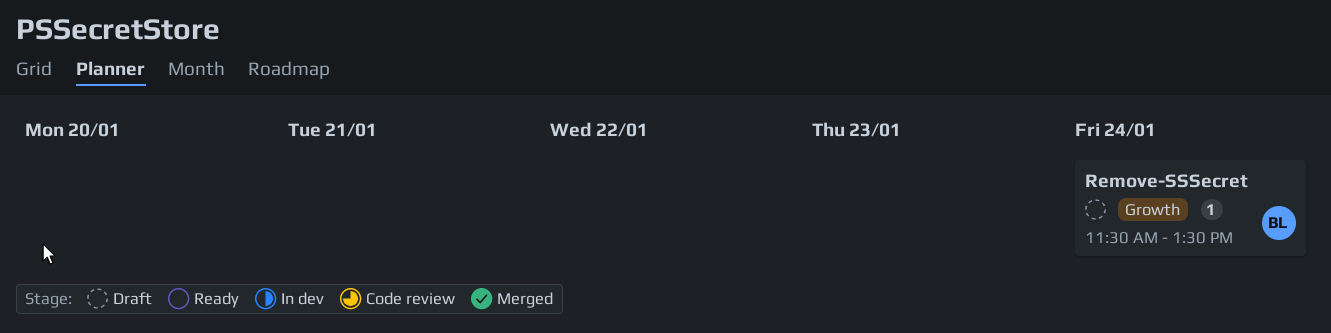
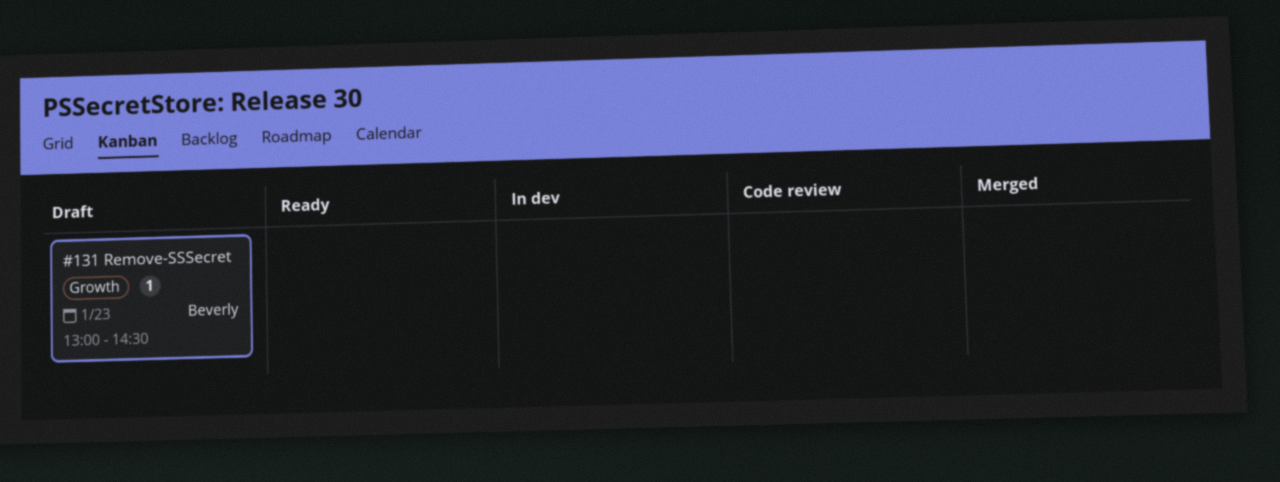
Remove-SSSecret, day: Jan 24 -> Jan 23
Remove-SSSecret, begins: 11:30 -> 13:00
Remove-SSSecret, ends: 13:30 -> 14:30

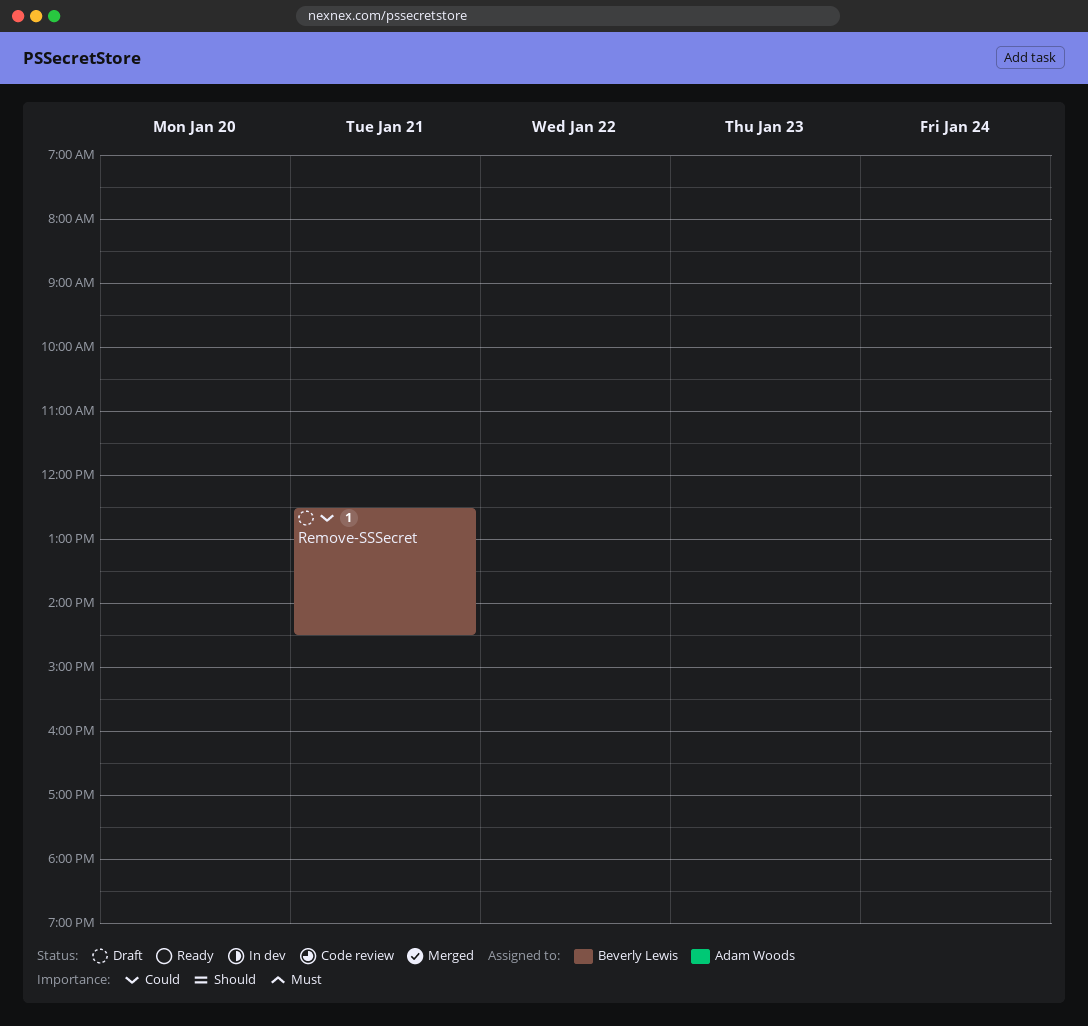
Remove-SSSecret, day: Jan 23 -> Jan 21
Remove-SSSecret, begins: 13:00 -> 12:30

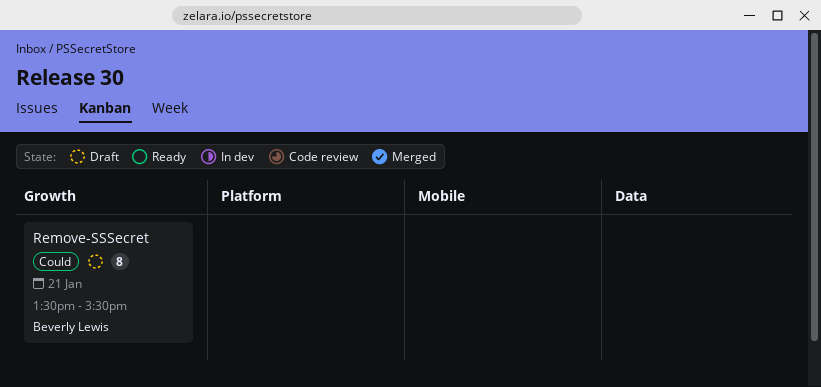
Remove-SSSecret, estimate: 1 -> 8
Remove-SSSecret, begins: 12:30 -> 13:30
Remove-SSSecret, ends: 14:30 -> 15:30

